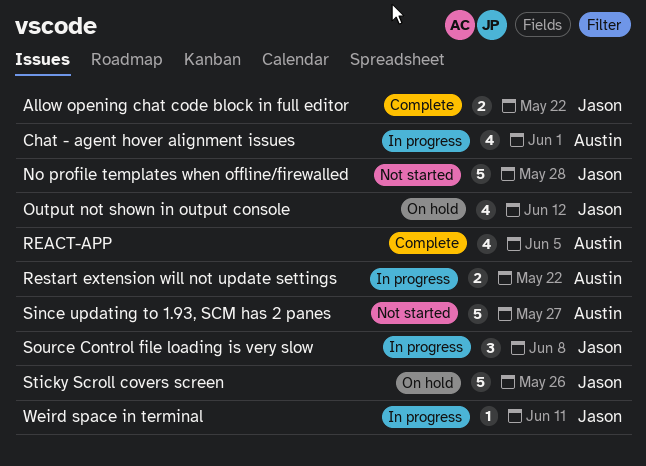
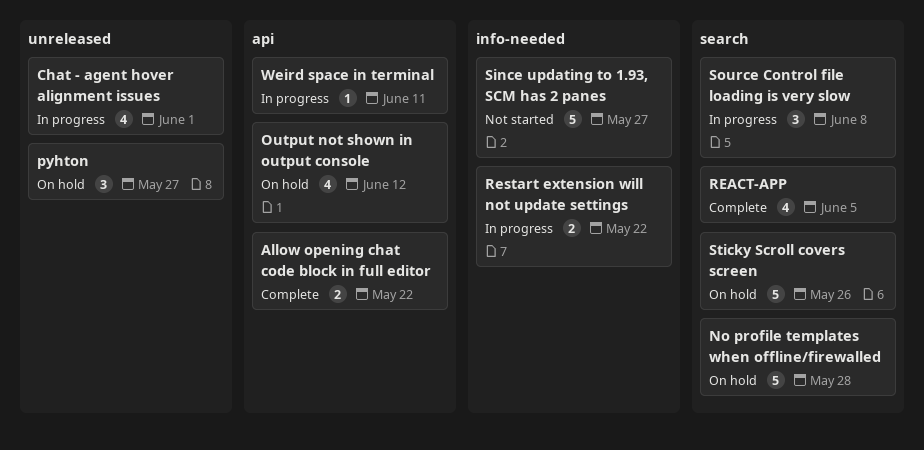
No profile templates when offline/firewalled, status: Not started -> On hold
pyhton: none -> present

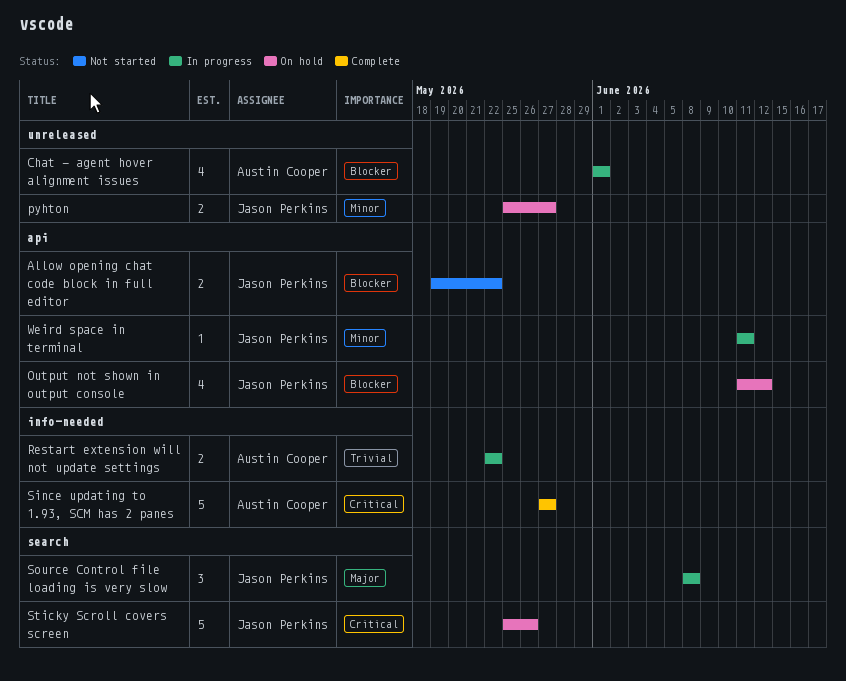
Allow opening chat code block in full editor, status: Complete -> Not started
No profile templates when offline/firewalled: present -> none
pyhton, estimate: 3 -> 2
REACT-APP: present -> none
Since updating to 1.93, SCM has 2 panes, status: Not started -> Complete

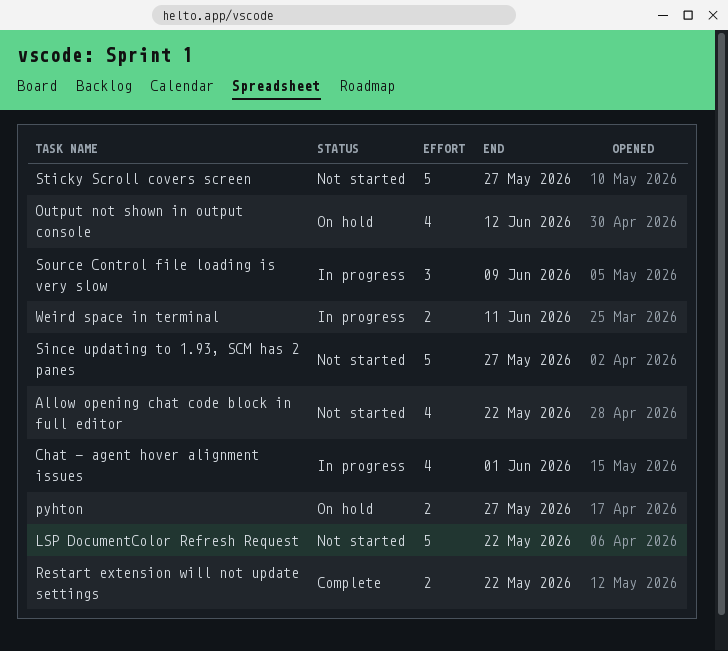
Allow opening chat code block in full editor, estimate: 2 -> 4
LSP DocumentColor Refresh Request: none -> present
Restart extension will not update settings, status: In progress -> Complete
Since updating to 1.93, SCM has 2 panes, status: Complete -> Not started
Source Control file loading is very slow, due: Jun 8 -> Jun 9
Sticky Scroll covers screen, status: On hold -> Not started
Sticky Scroll covers screen, due: May 26 -> May 27
Weird space in terminal, estimate: 1 -> 2

